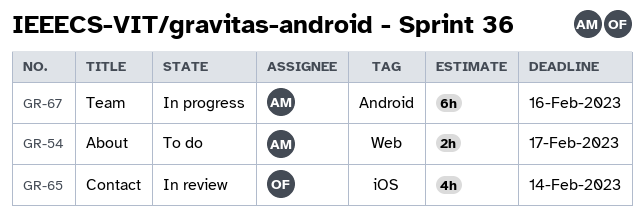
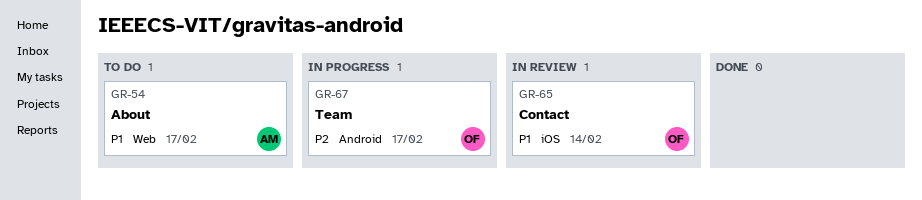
GR-67, owner: AM -> OF
GR-67, due: Feb 16 -> Feb 17

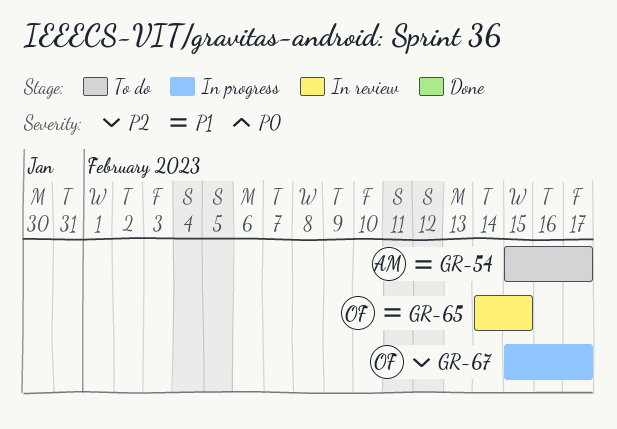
GR-65, due: Feb 14 -> Feb 15

